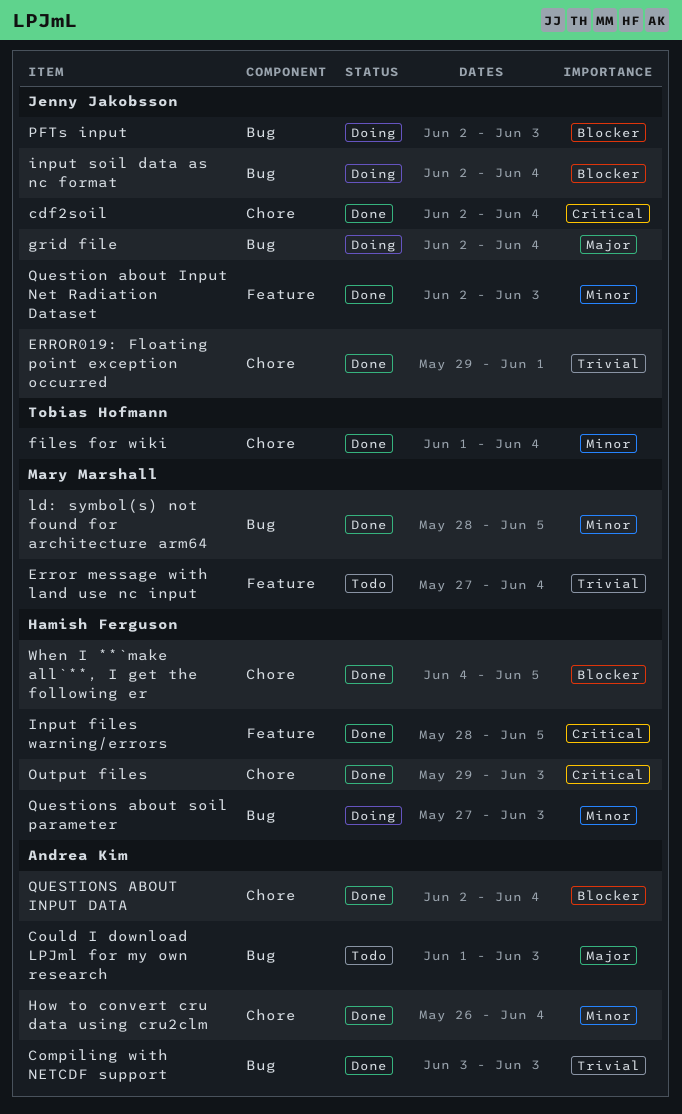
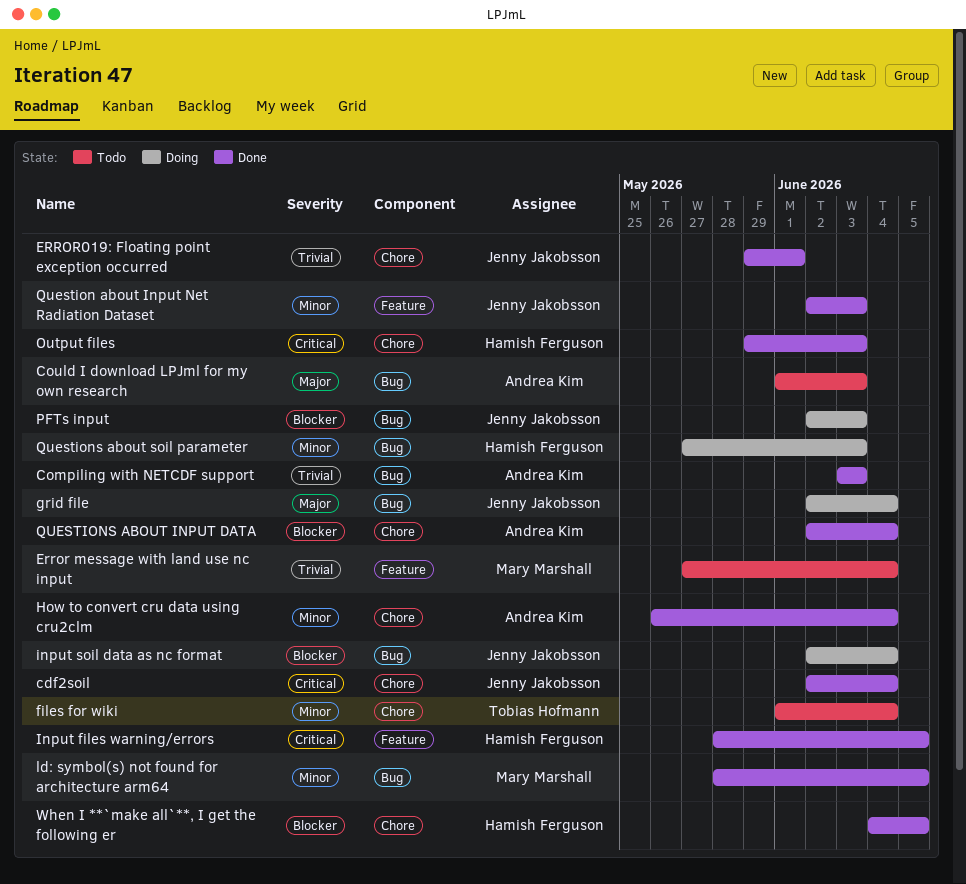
files for wiki, status: Done -> Todo

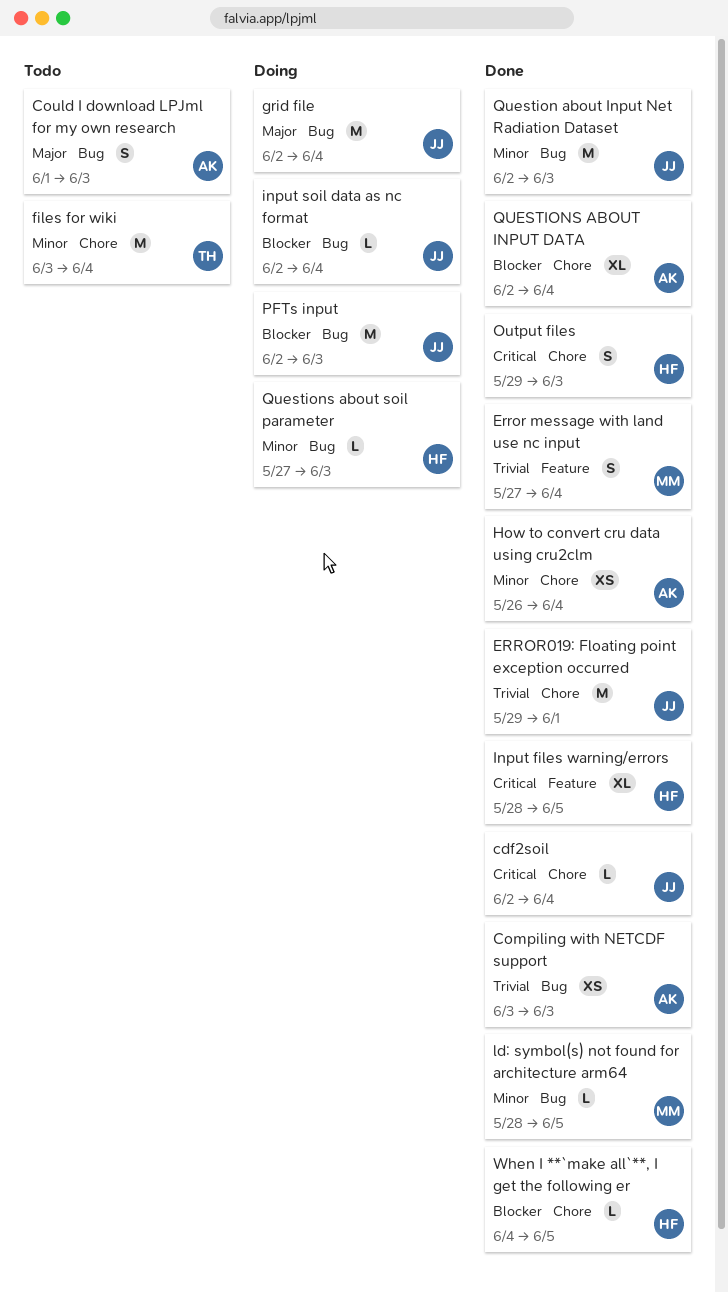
Error message with land use nc input, status: Todo -> Done
files for wiki, start: Jun 1 -> Jun 3
Question about Input Net Radiation Dataset, label: Feature -> Bug

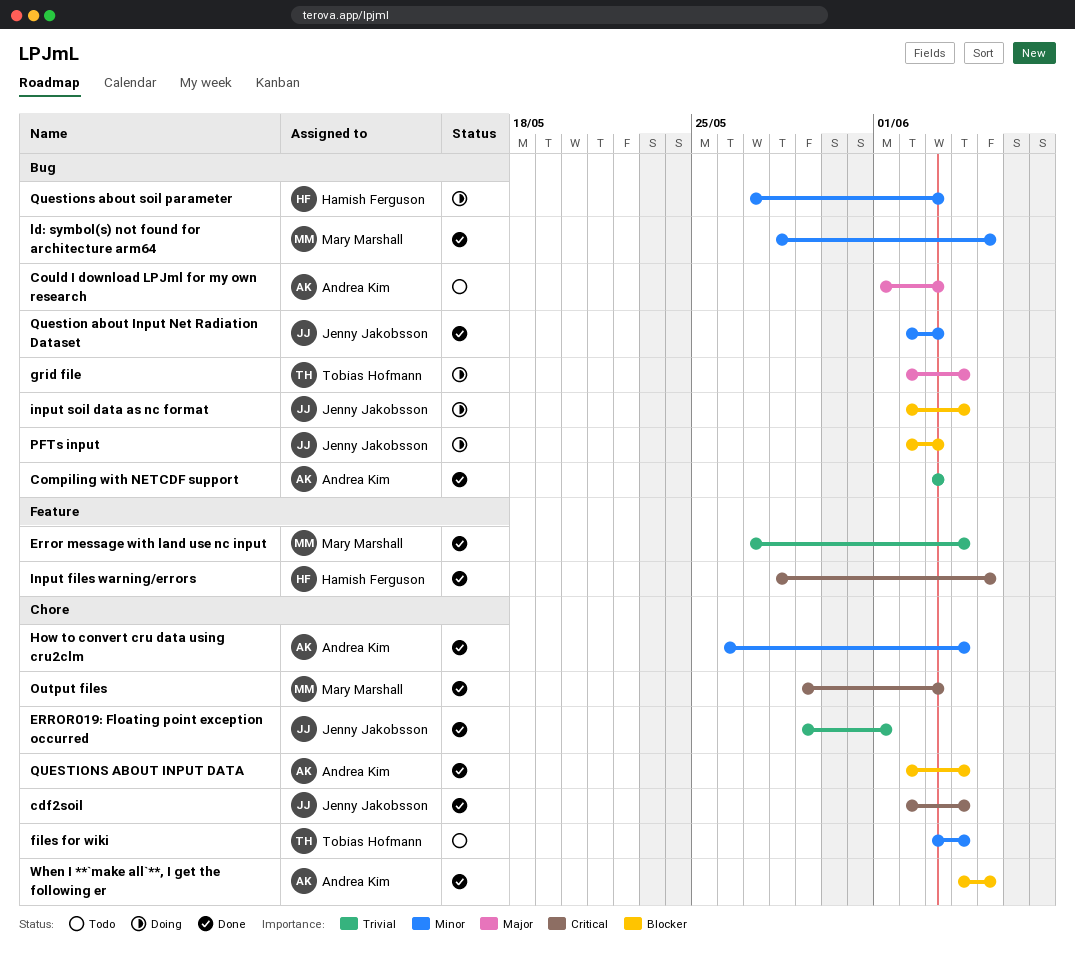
grid file, owner: Jenny Jakobsson -> Tobias Hofmann
Output files, owner: Hamish Ferguson -> Mary Marshall
When I **`make all`**, I get the following er, owner: Hamish Ferguson -> Andrea Kim

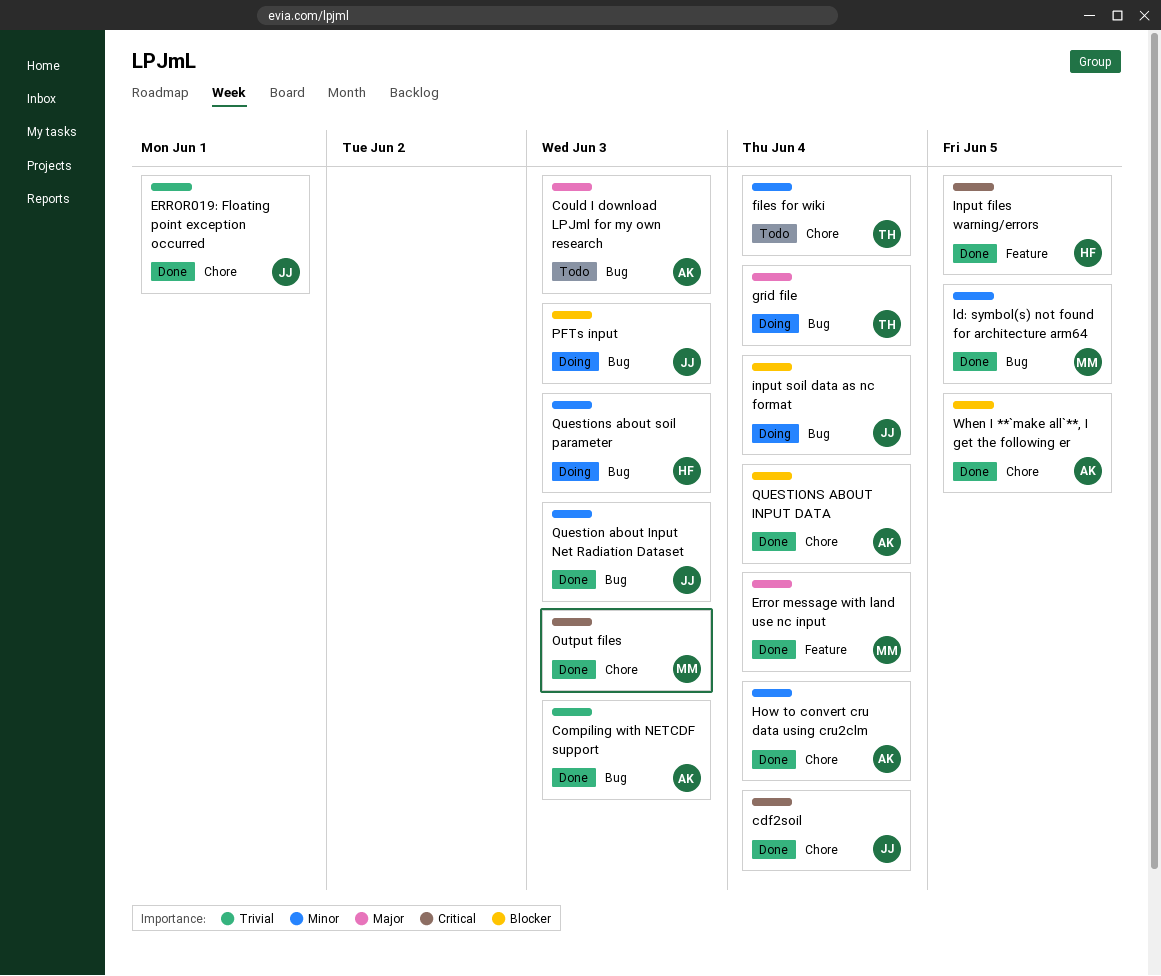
Error message with land use nc input, priority: Trivial -> Major

